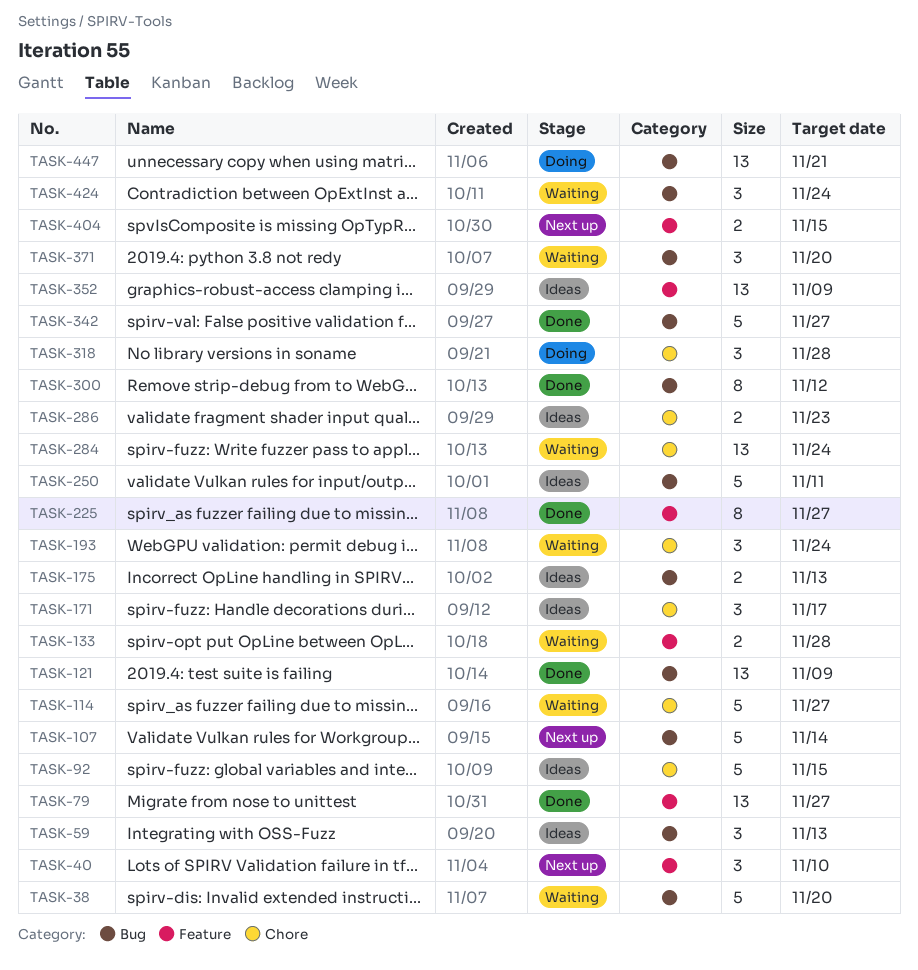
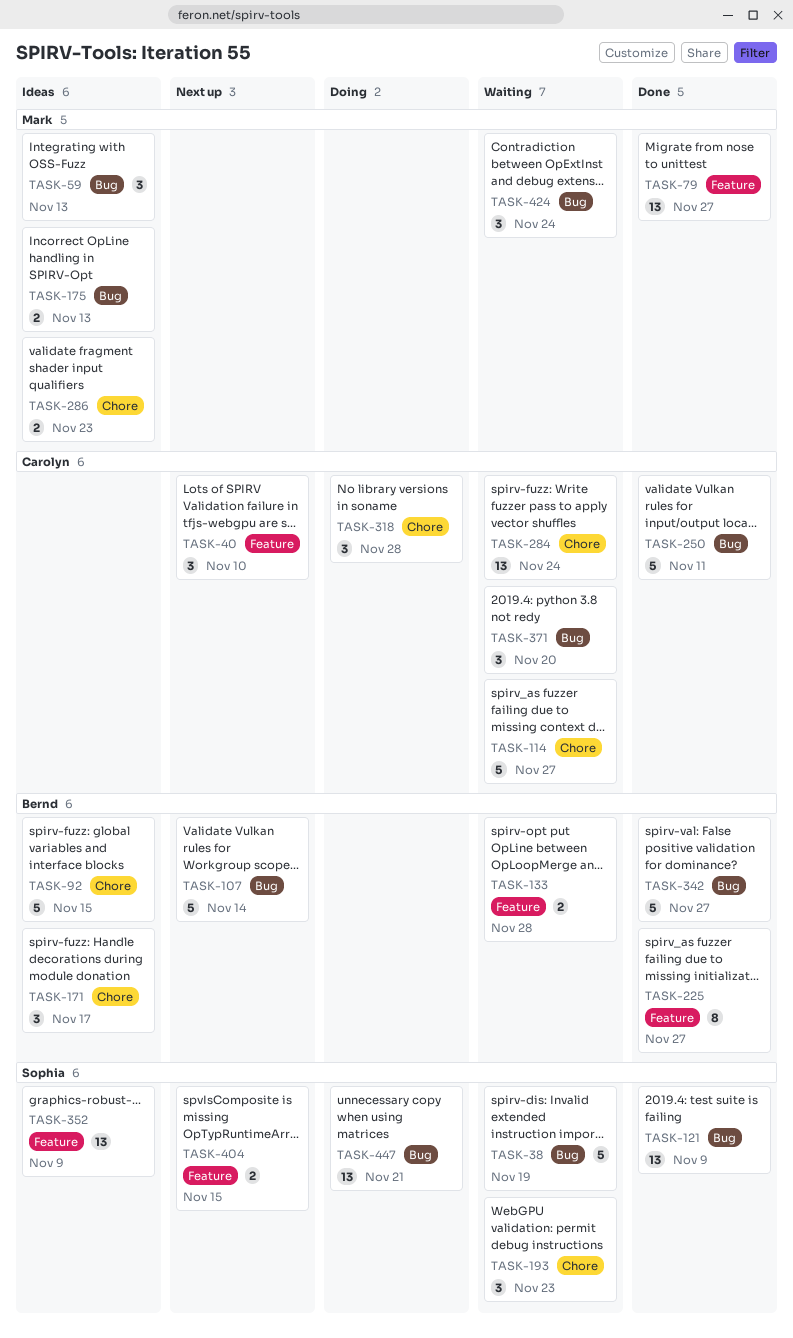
TASK-38, due: Nov 20 -> Nov 19
TASK-193, due: Nov 24 -> Nov 23
TASK-250, status: Ideas -> Done
TASK-300: present -> none

